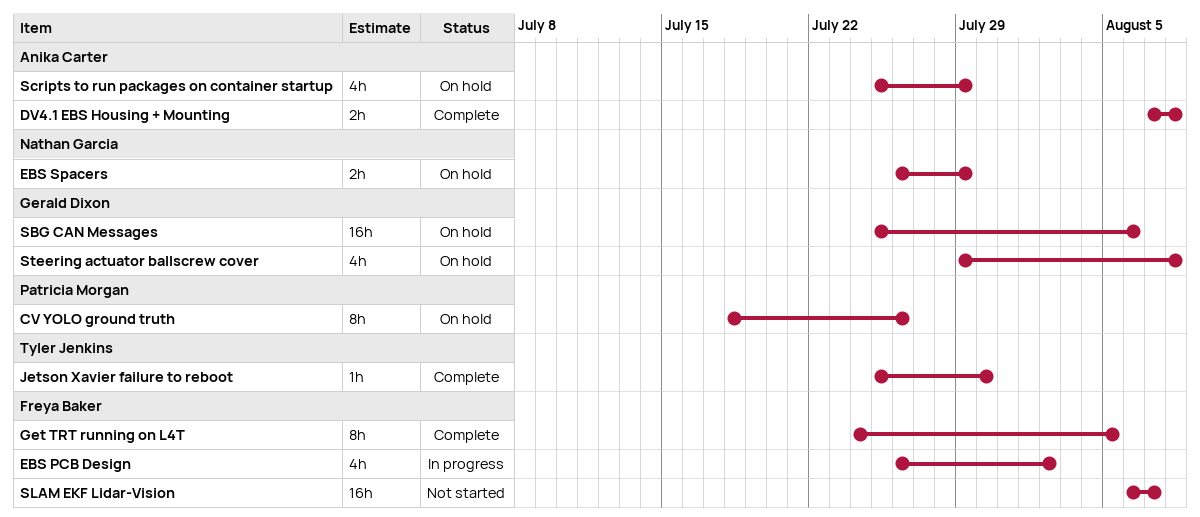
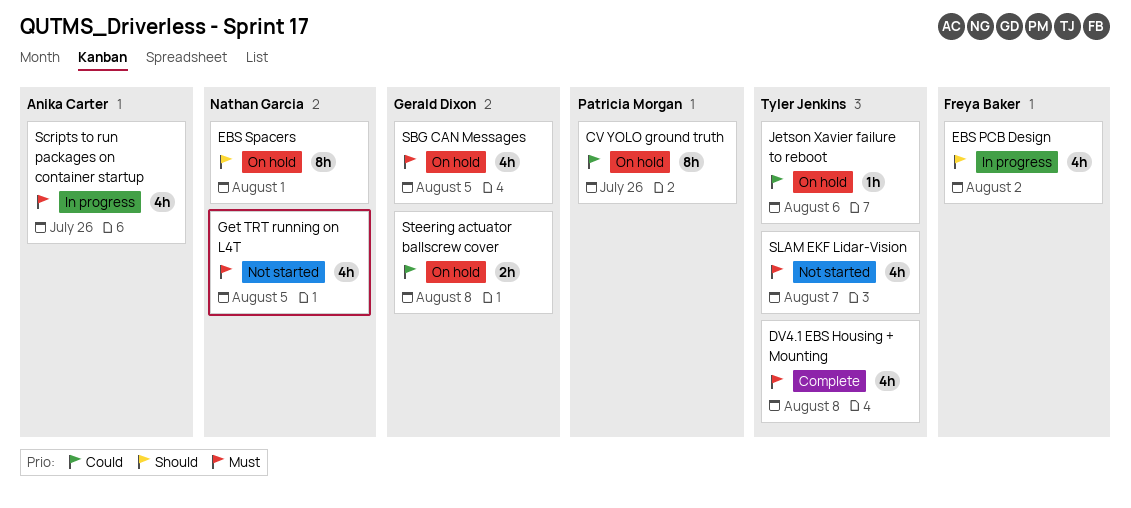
DV4.1 EBS Housing + Mounting, owner: Anika Carter -> Tyler Jenkins
DV4.1 EBS Housing + Mounting, estimate: 2h -> 4h
EBS Spacers, estimate: 2h -> 8h
EBS Spacers, due: Jul 29 -> Aug 1
Get TRT running on L4T, status: Complete -> Not started
Get TRT running on L4T, owner: Freya Baker -> Nathan Garcia
Get TRT running on L4T, estimate: 8h -> 4h
Jetson Xavier failure to reboot, status: Complete -> On hold
Jetson Xavier failure to reboot, due: Jul 30 -> Aug 6
SBG CAN Messages, estimate: 16h -> 4h
SBG CAN Messages, due: Aug 6 -> Aug 5
Scripts to run packages on container startup, status: On hold -> In progress
Scripts to run packages on container startup, due: Jul 29 -> Jul 26
SLAM EKF Lidar-Vision, owner: Freya Baker -> Tyler Jenkins
SLAM EKF Lidar-Vision, estimate: 16h -> 4h
Steering actuator ballscrew cover, estimate: 4h -> 2h

